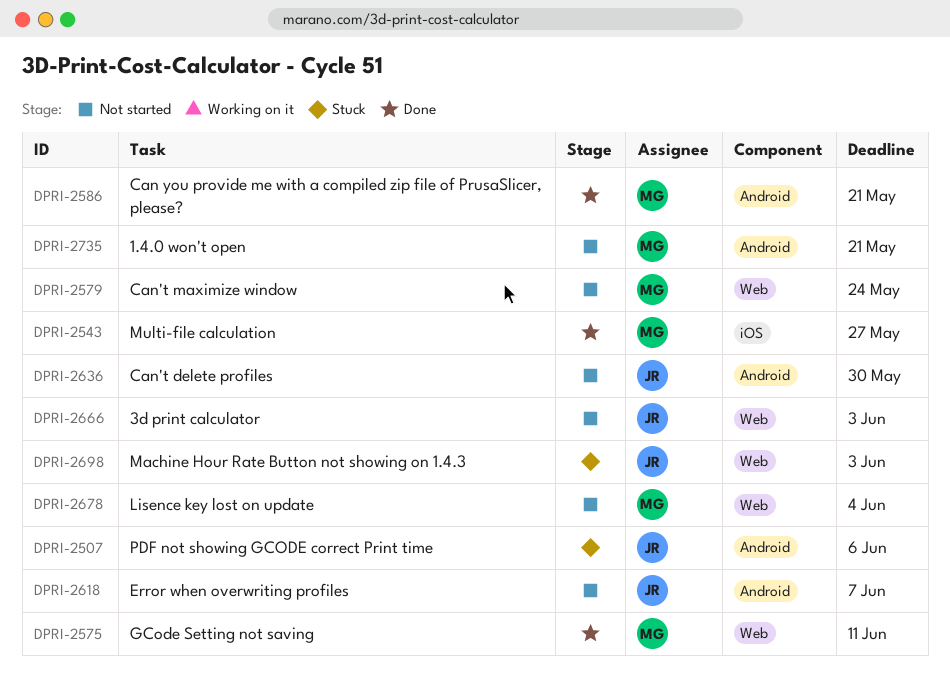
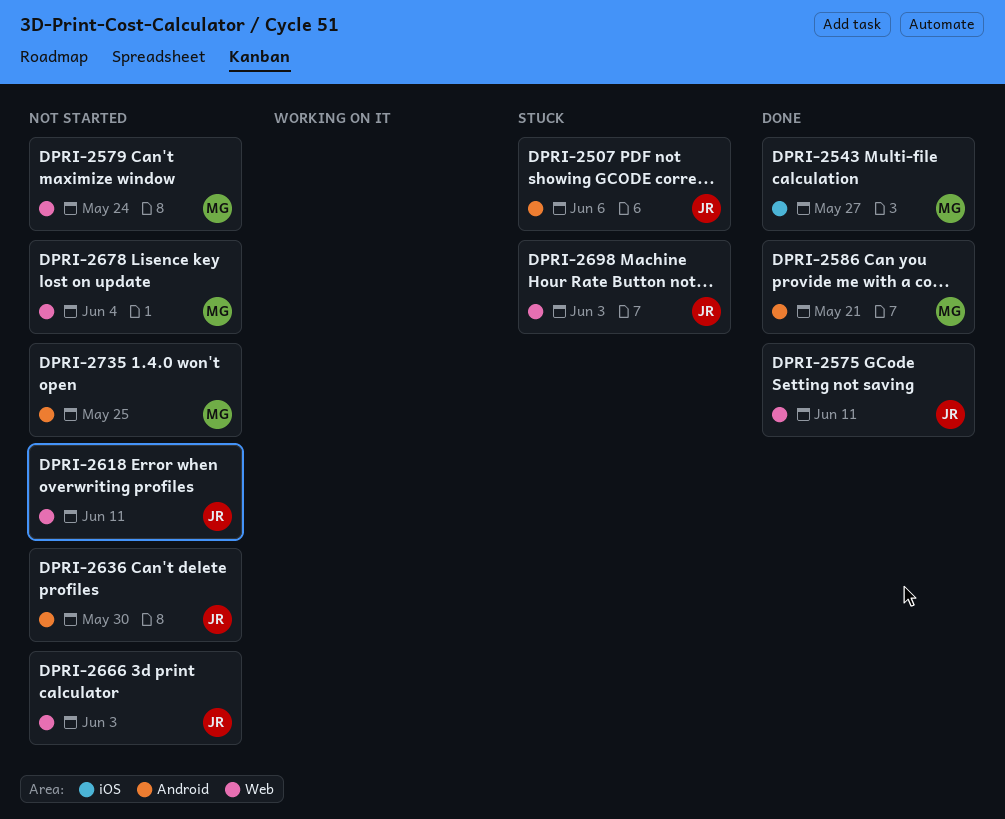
DPRI-2575, owner: MG -> JR
DPRI-2618, label: Android -> Web
DPRI-2618, due: Jun 7 -> Jun 11
DPRI-2735, due: May 21 -> May 25

